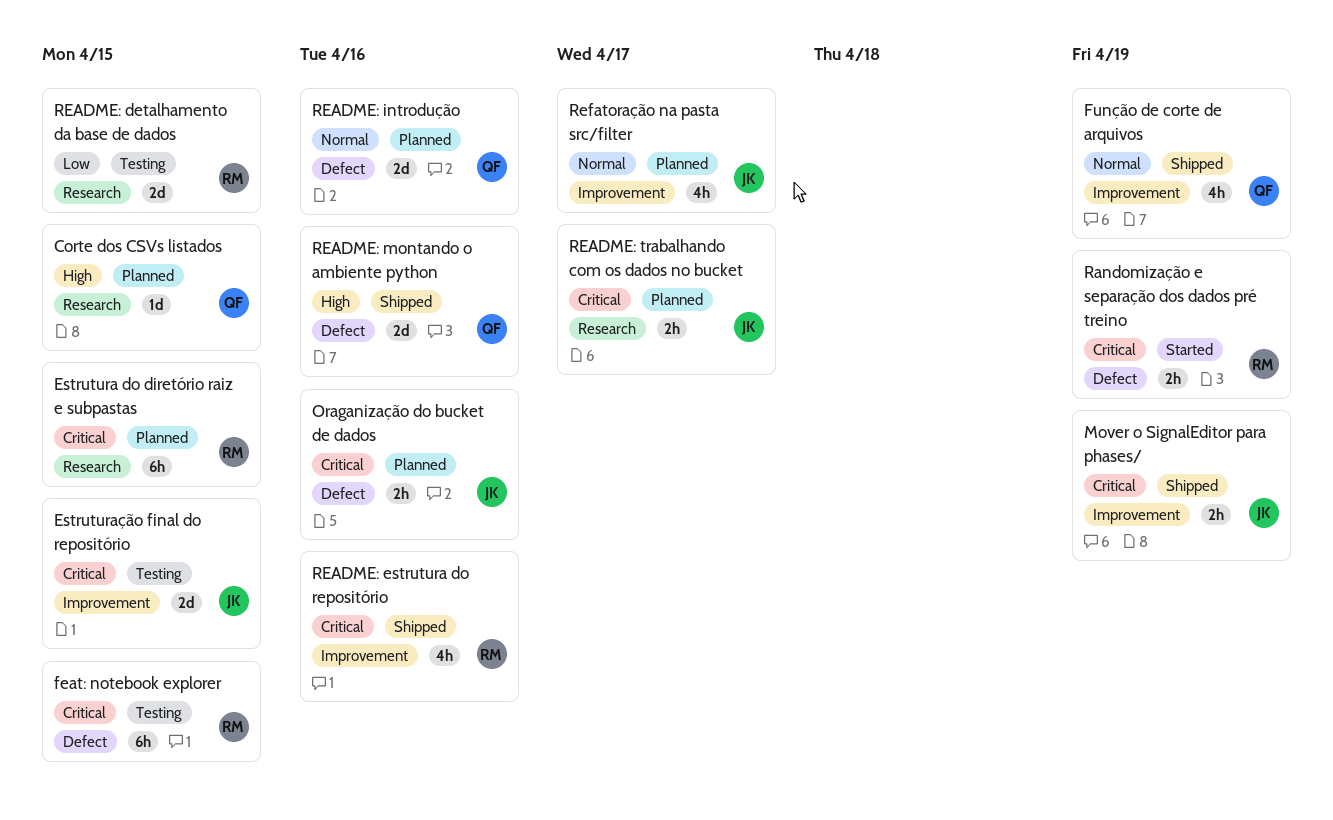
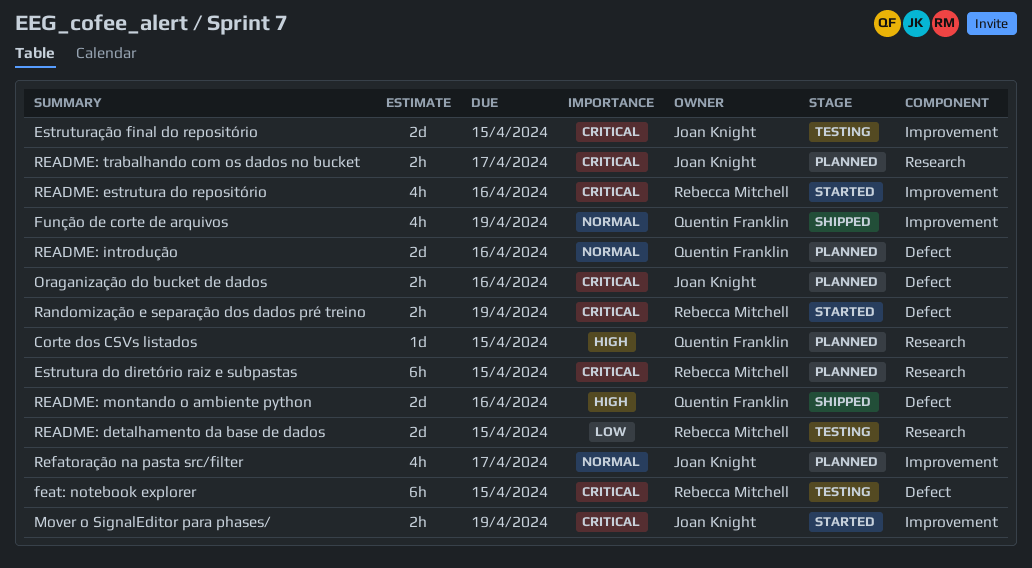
Mover o SignalEditor para phases/, status: Shipped -> Started
README: estrutura do repositório, status: Shipped -> Started

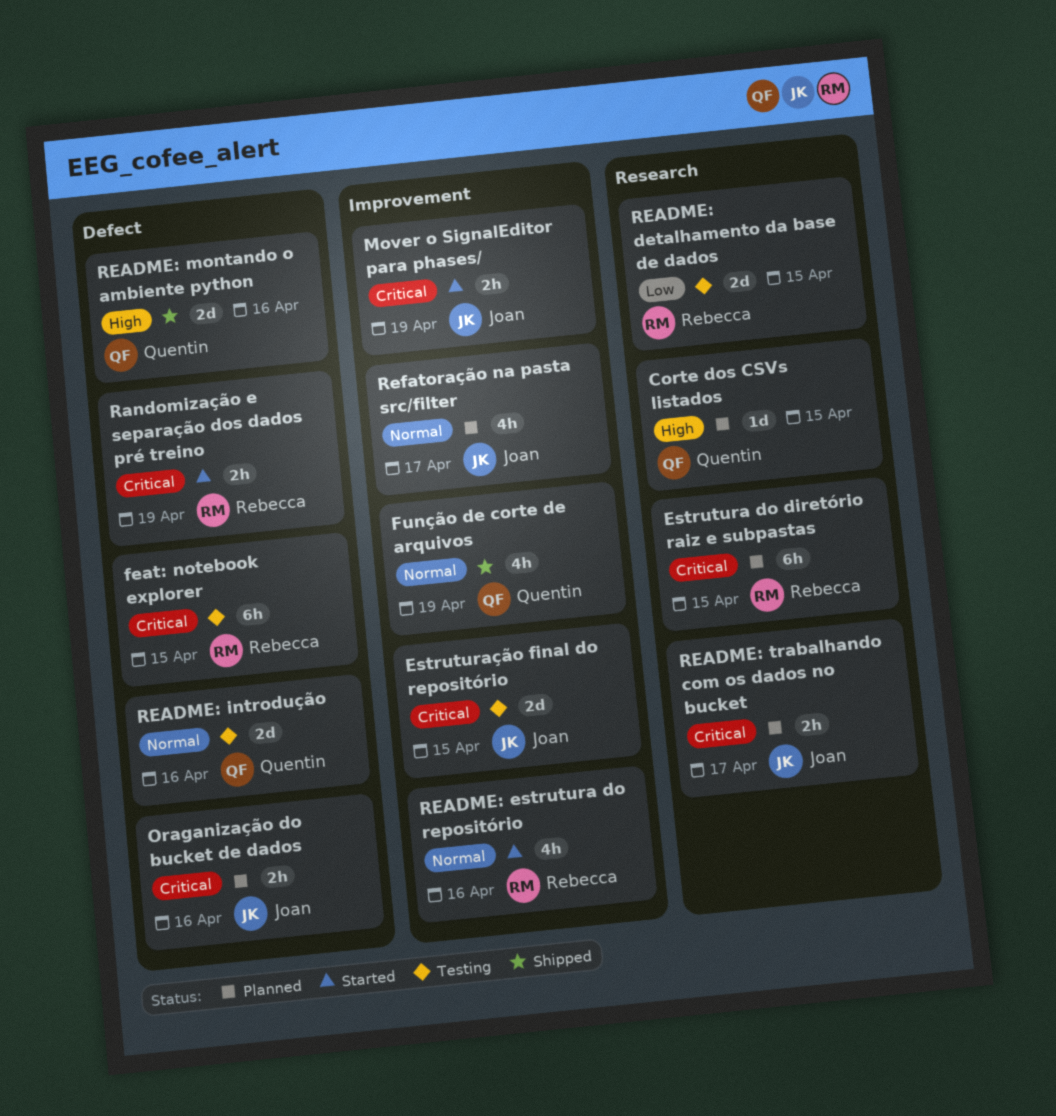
README: estrutura do repositório, priority: Critical -> Normal
README: introdução, status: Planned -> Testing

